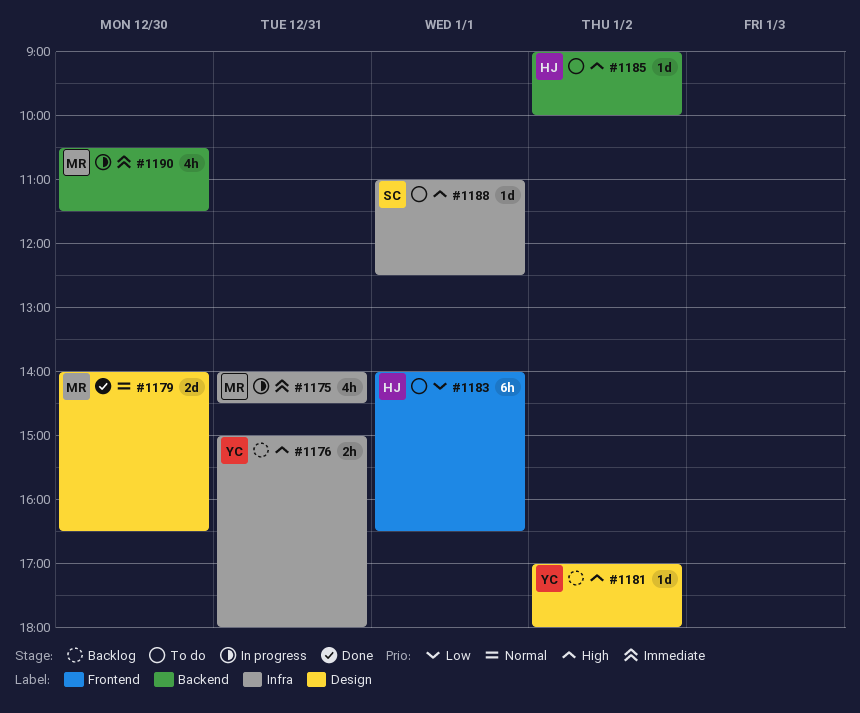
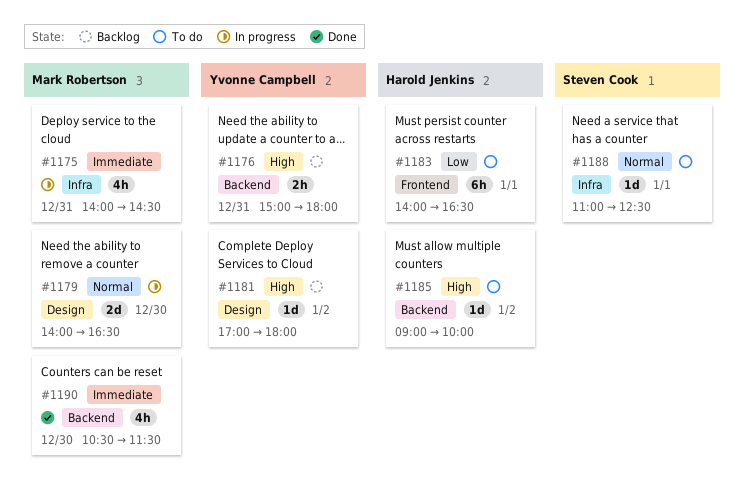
#1176, label: Infra -> Backend
#1179, status: Done -> In progress
#1188, priority: High -> Normal
#1190, status: In progress -> Done

